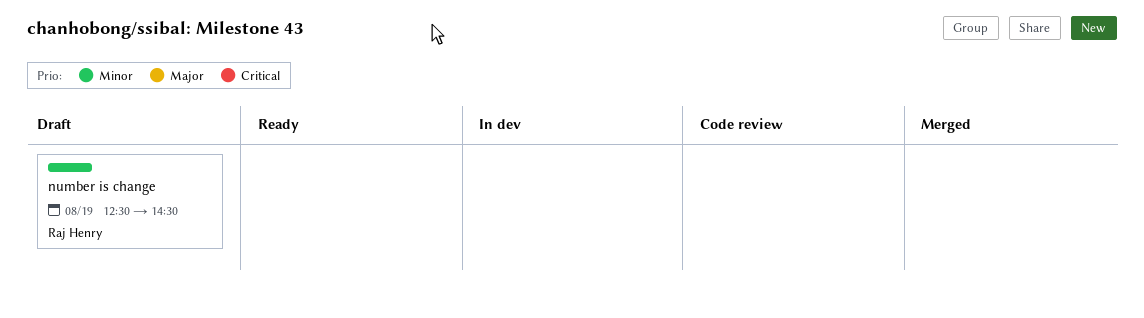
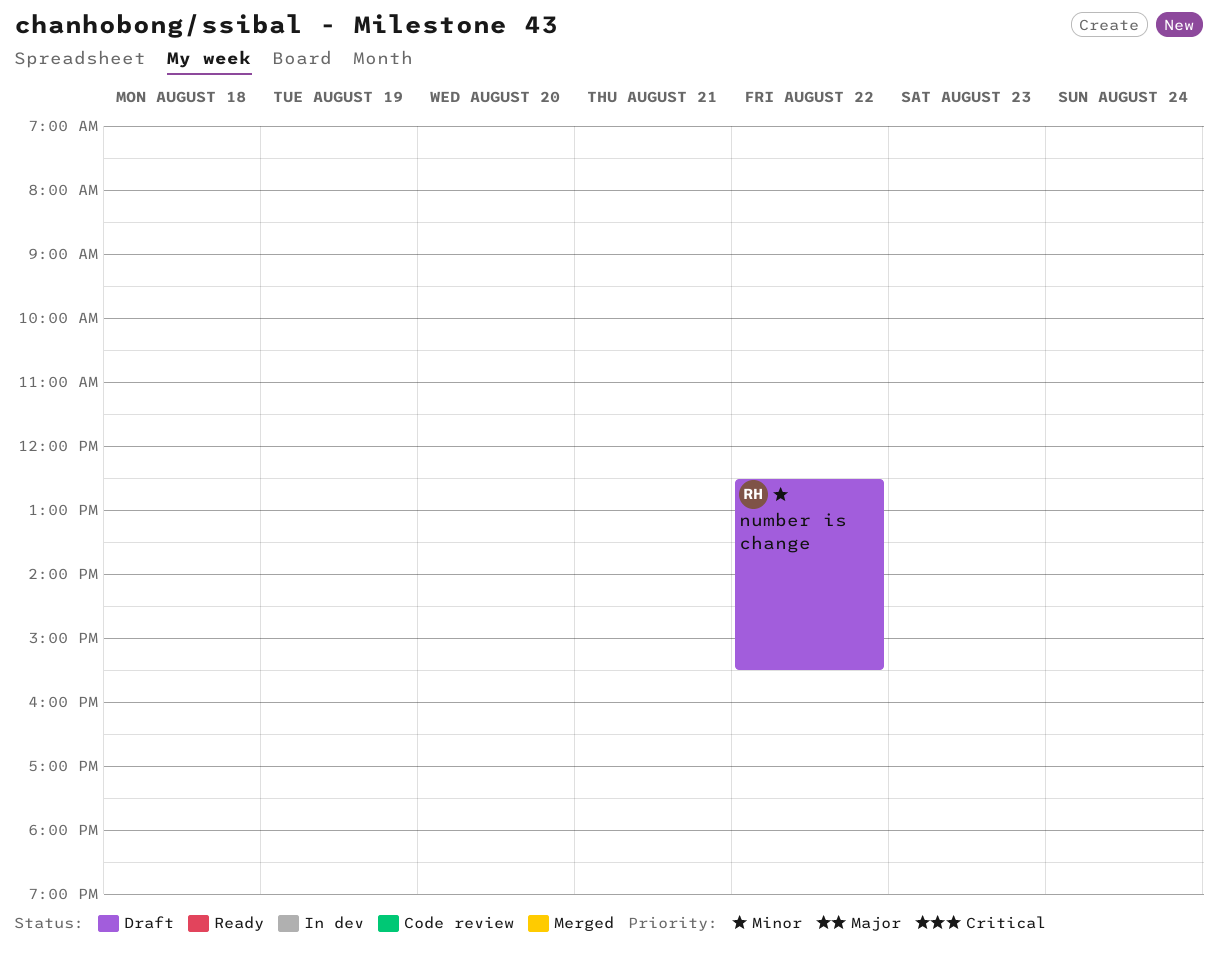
number is change, day: Aug 19 -> Aug 22
number is change, ends: 14:30 -> 15:30

